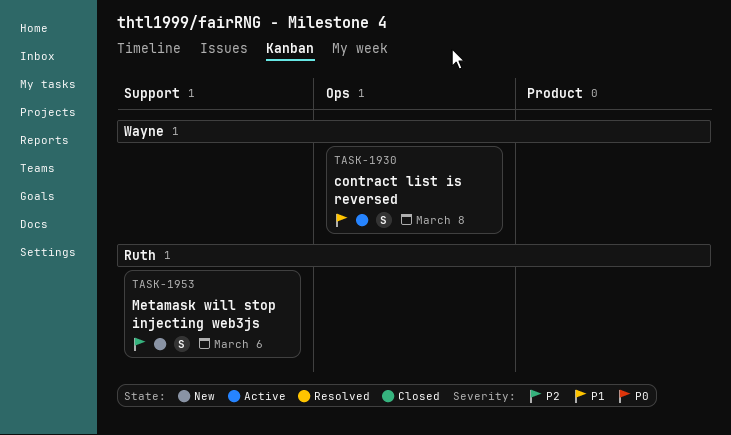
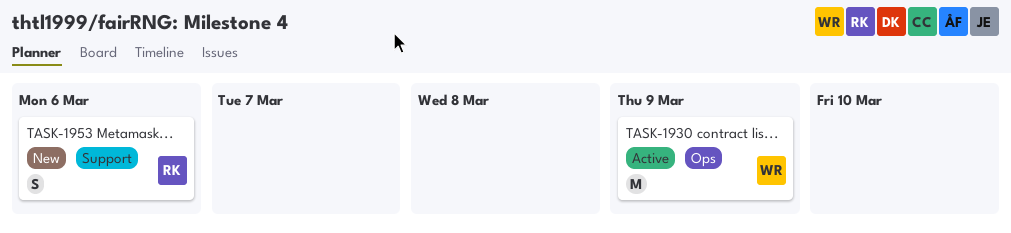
TASK-1930, estimate: S -> M
TASK-1930, due: Mar 8 -> Mar 9

